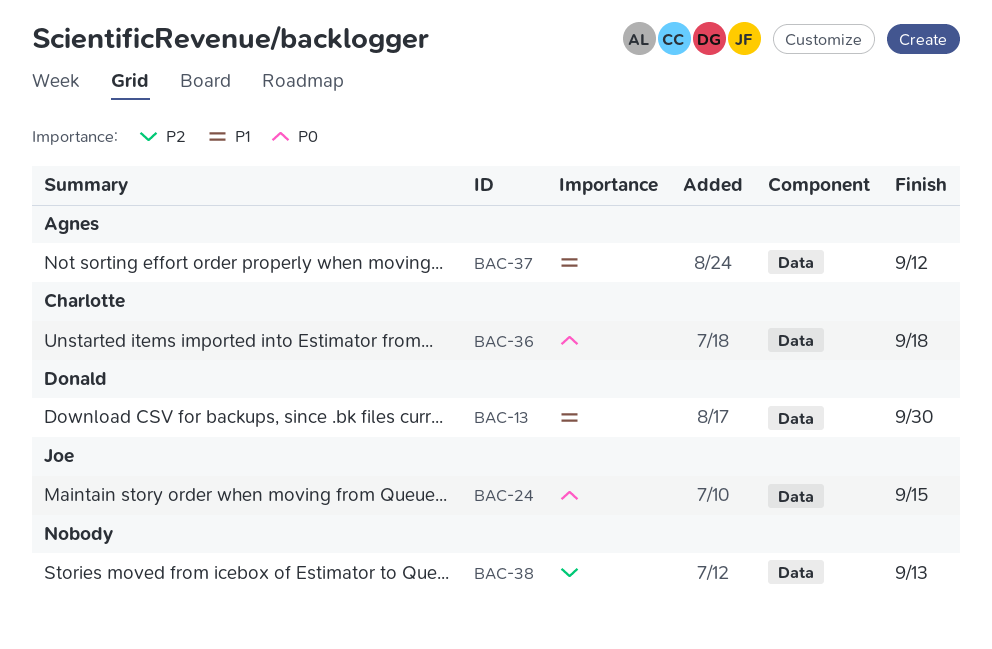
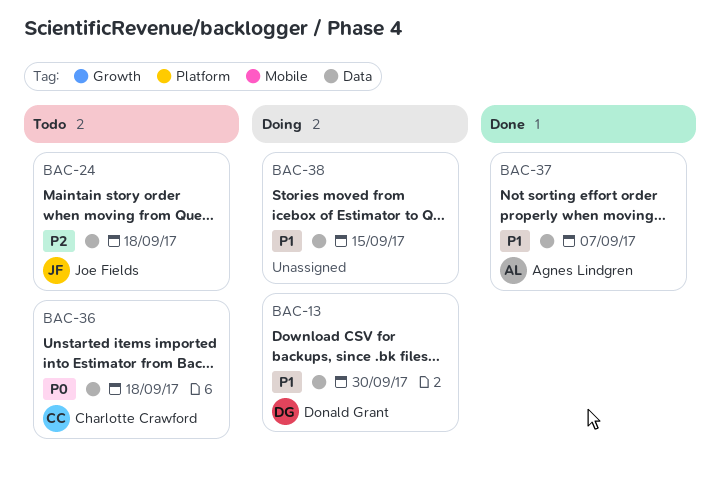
BAC-24, priority: P0 -> P2
BAC-24, due: Sep 15 -> Sep 18
BAC-37, due: Sep 12 -> Sep 7
BAC-38, priority: P2 -> P1
BAC-38, due: Sep 13 -> Sep 15

